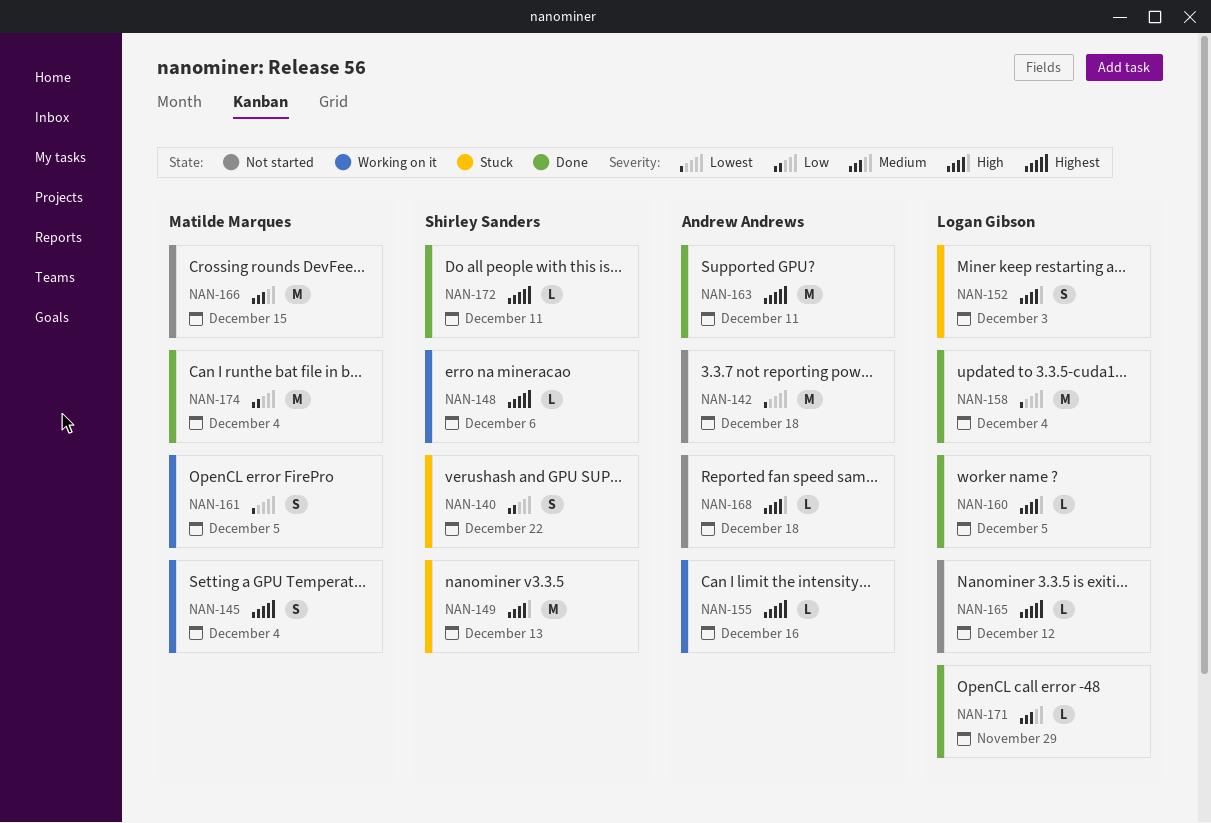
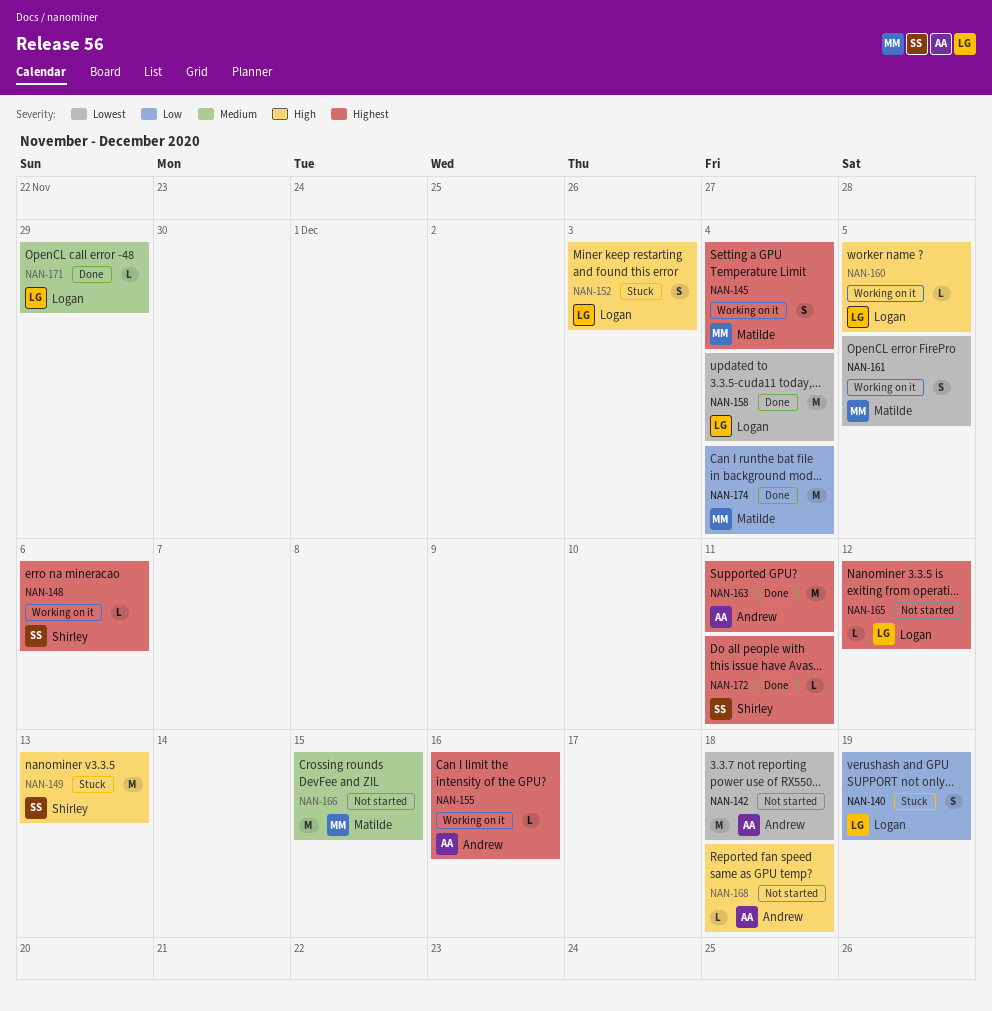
NAN-140, owner: Shirley Sanders -> Logan Gibson
NAN-140, due: Dec 22 -> Dec 19
NAN-160, status: Done -> Working on it

